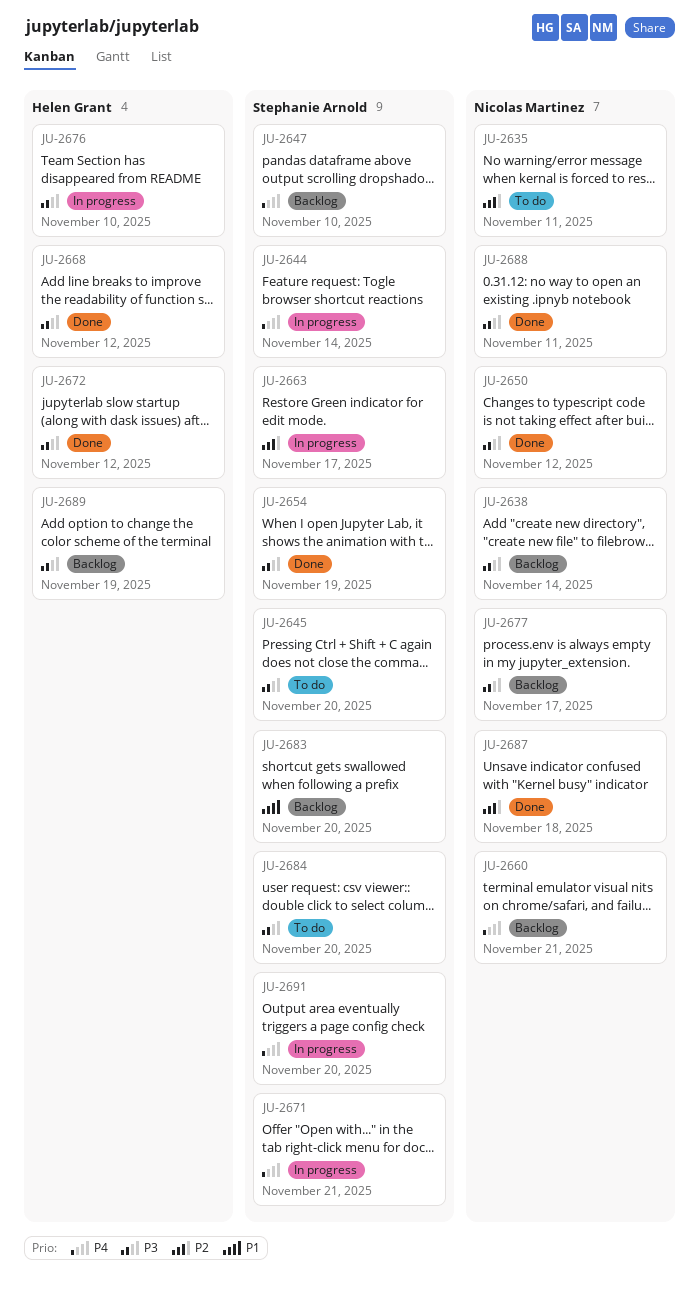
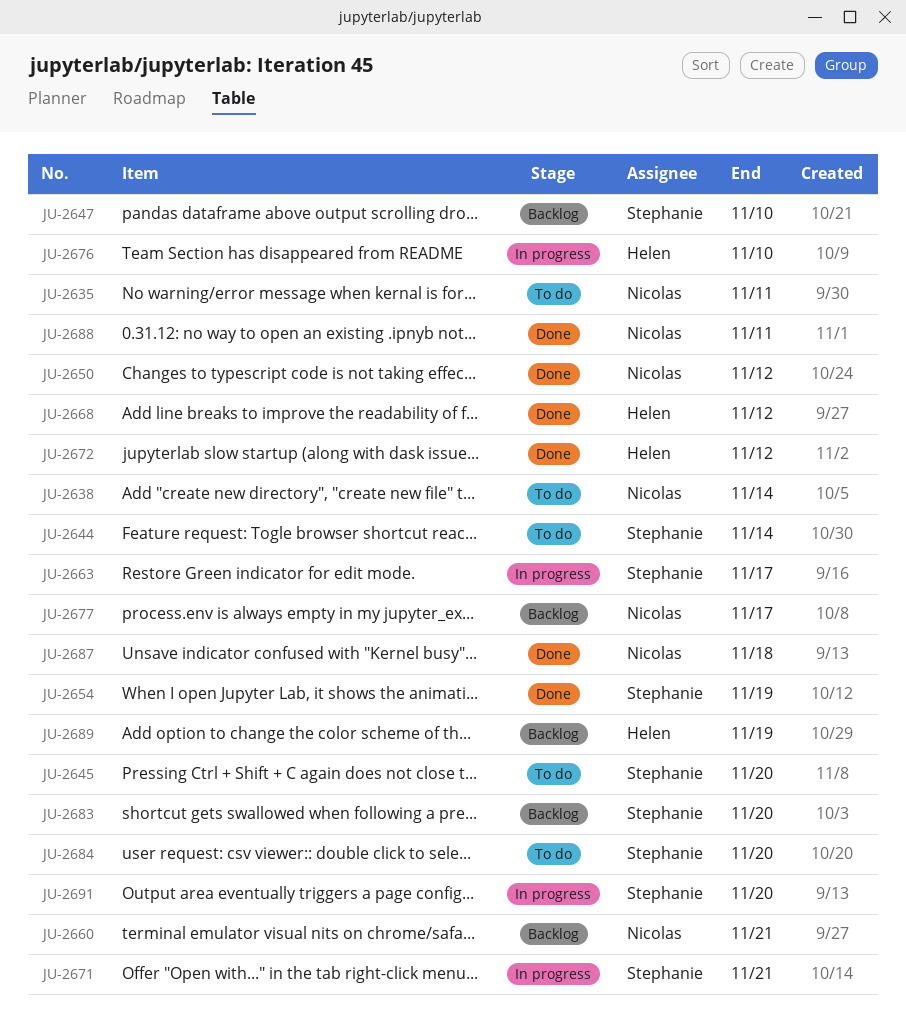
JU-2638, status: Backlog -> To do
JU-2644, status: In progress -> To do

